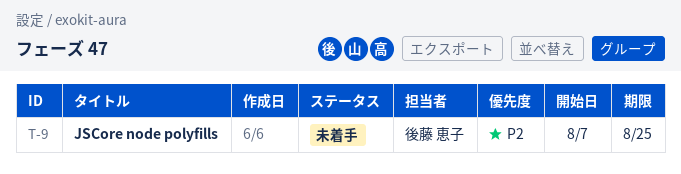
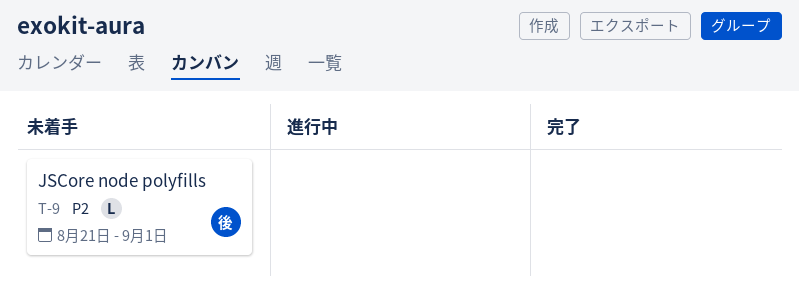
T-9, start: Aug 7 -> Aug 21
T-9, due: Aug 25 -> Sep 1

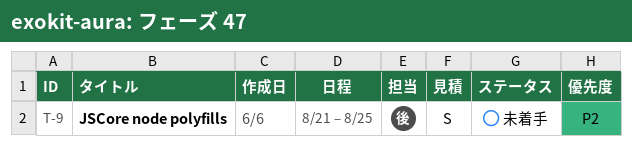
T-9, estimate: L -> S
T-9, due: Sep 1 -> Aug 25

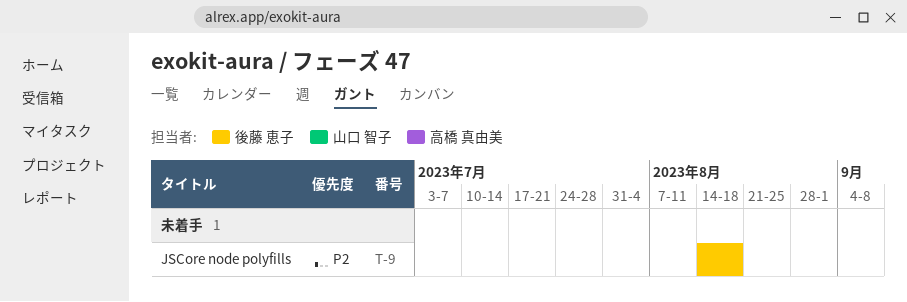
T-9, start: Aug 21 -> Aug 14
T-9, due: Aug 25 -> Aug 18

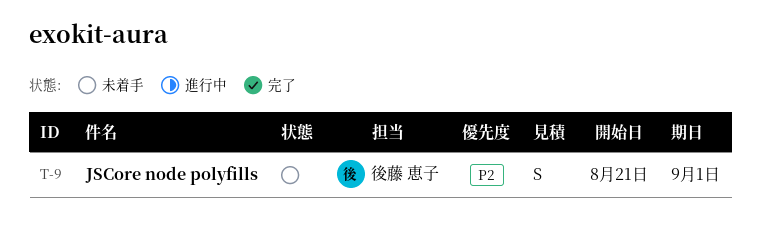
T-9, start: Aug 14 -> Aug 21
T-9, due: Aug 18 -> Sep 1

